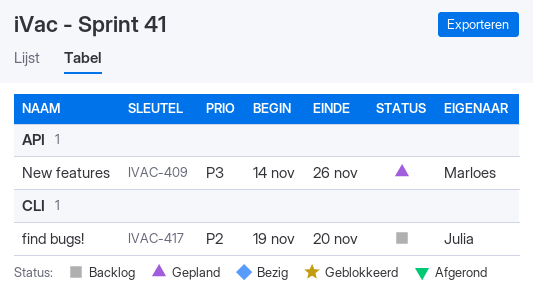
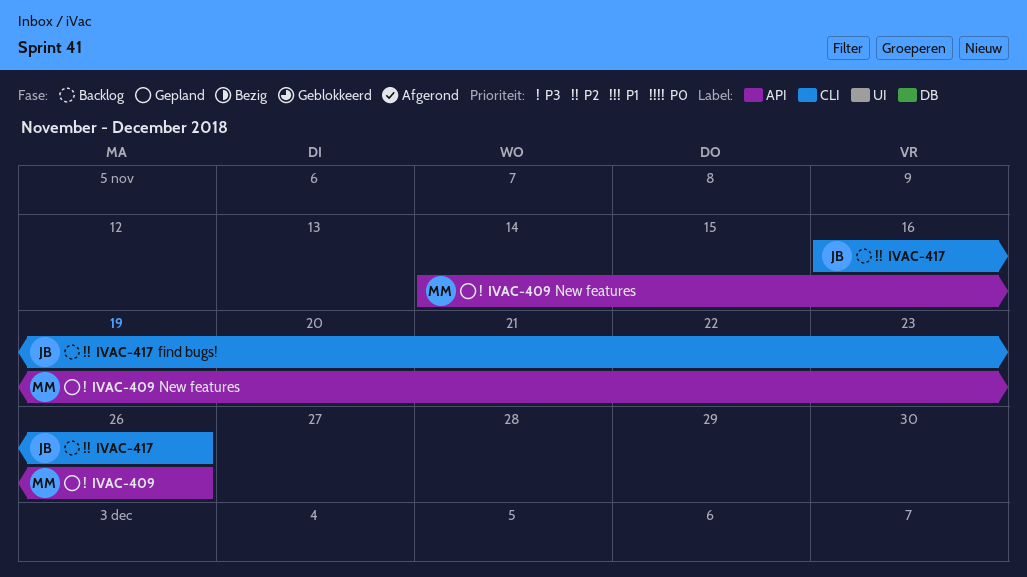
IVAC-417, start: Nov 19 -> Nov 16
IVAC-417, due: Nov 20 -> Nov 26

